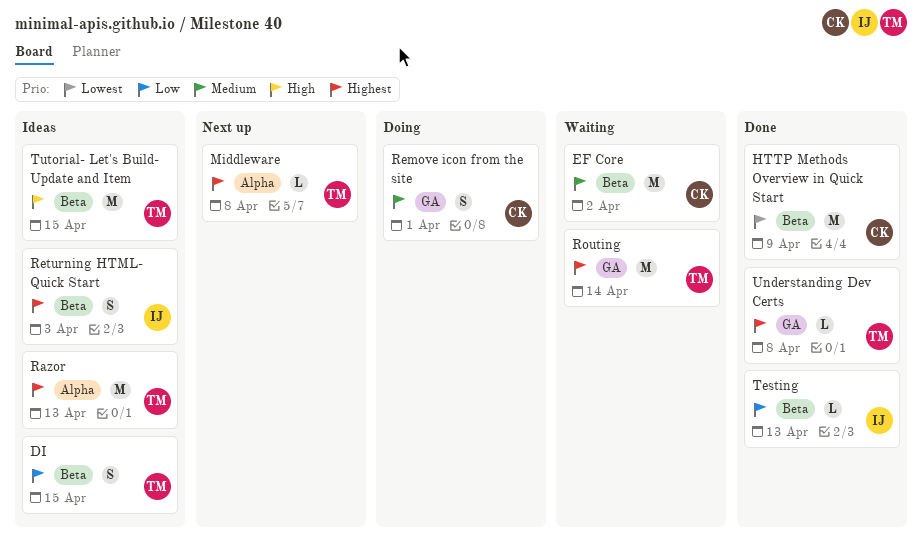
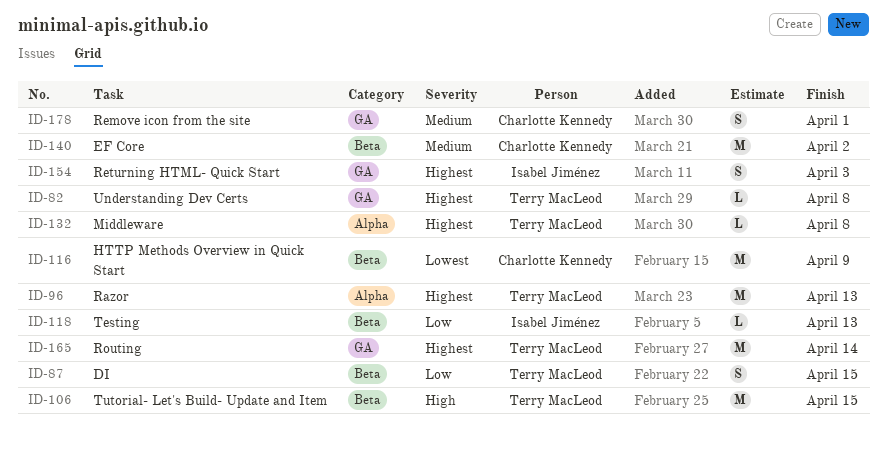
Returning HTML- Quick Start, label: Beta -> GA

